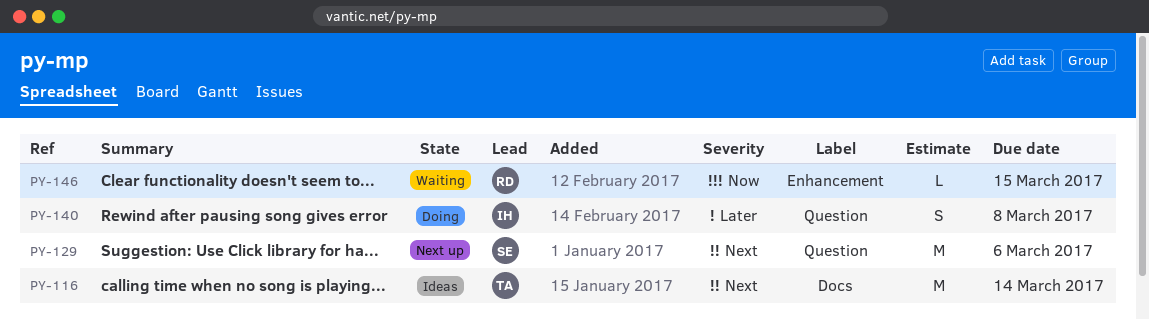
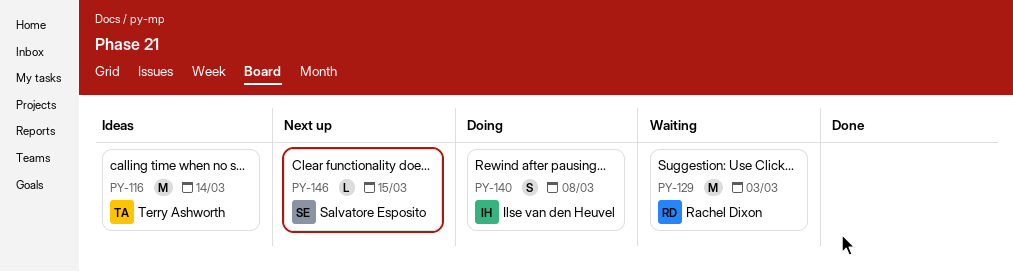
PY-129, status: Next up -> Waiting
PY-129, owner: Salvatore Esposito -> Rachel Dixon
PY-129, due: Mar 6 -> Mar 3
PY-146, status: Waiting -> Next up
PY-146, owner: Rachel Dixon -> Salvatore Esposito

